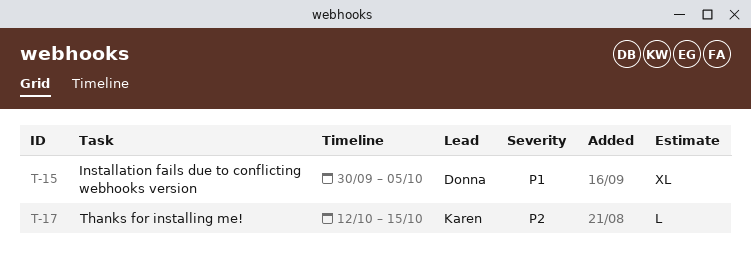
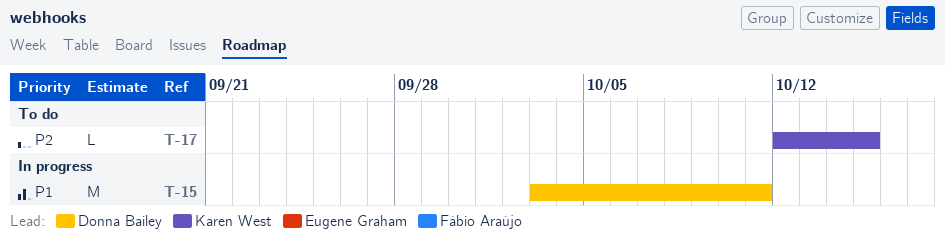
T-15, estimate: XL -> M
T-15, start: Sep 30 -> Oct 3
T-15, due: Oct 5 -> Oct 11

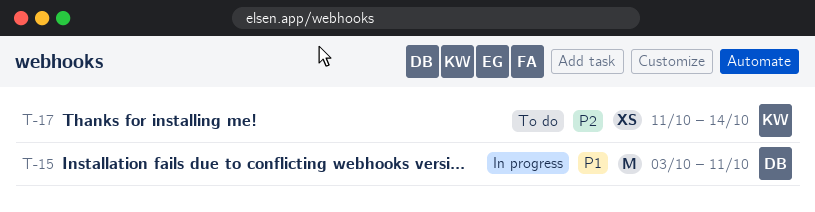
T-17, estimate: L -> XS
T-17, start: Oct 12 -> Oct 11
T-17, due: Oct 15 -> Oct 14

